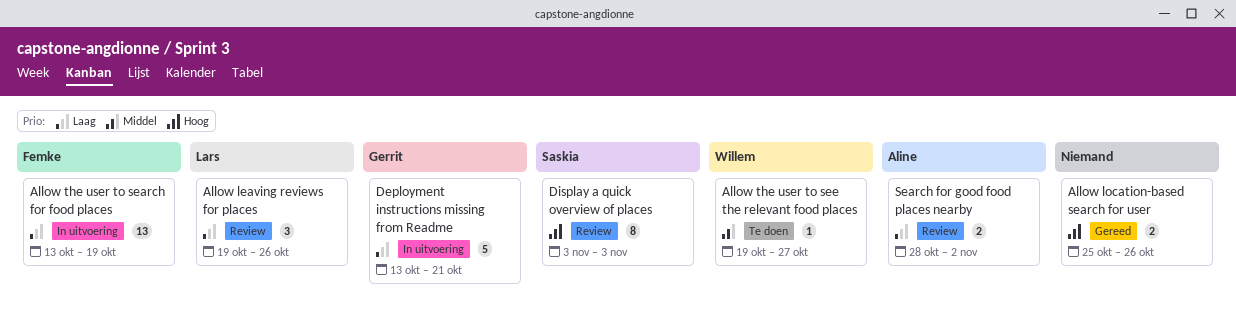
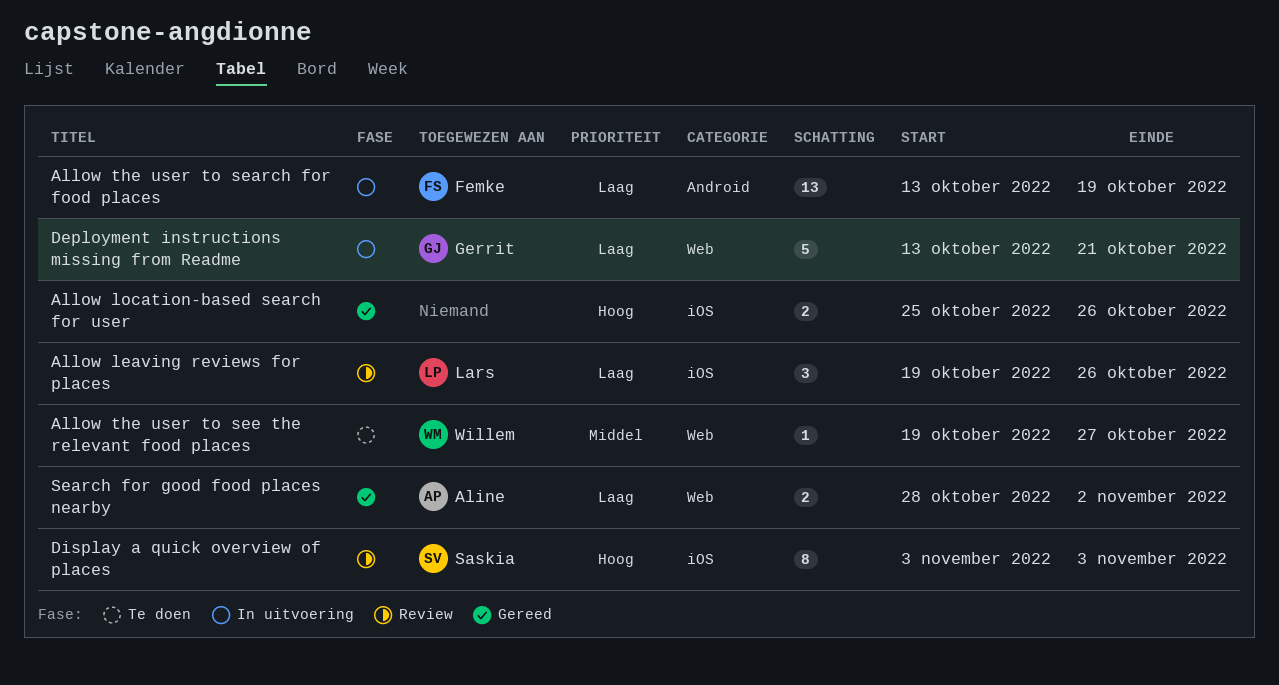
Search for good food places nearby, status: Review -> Gereed

